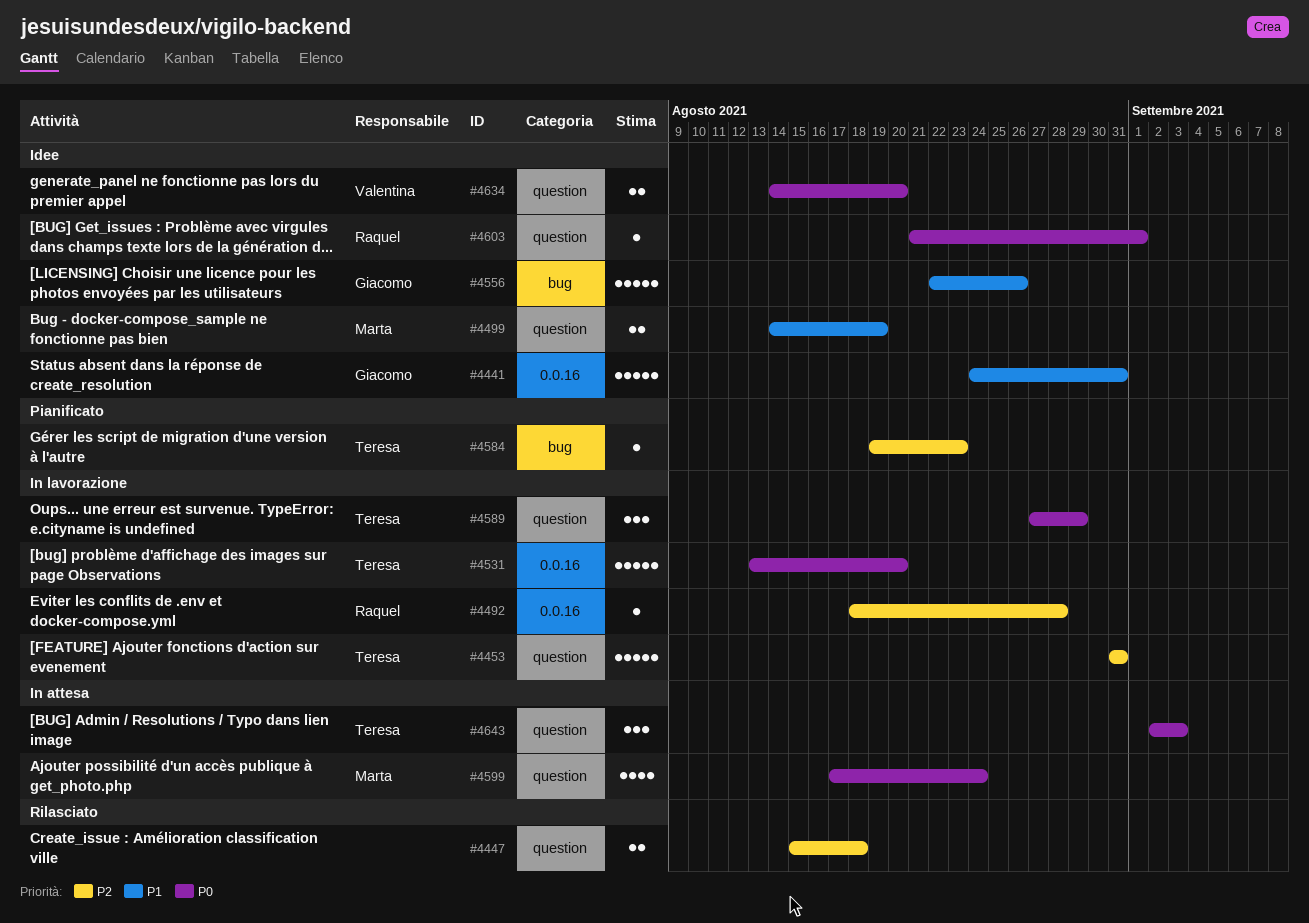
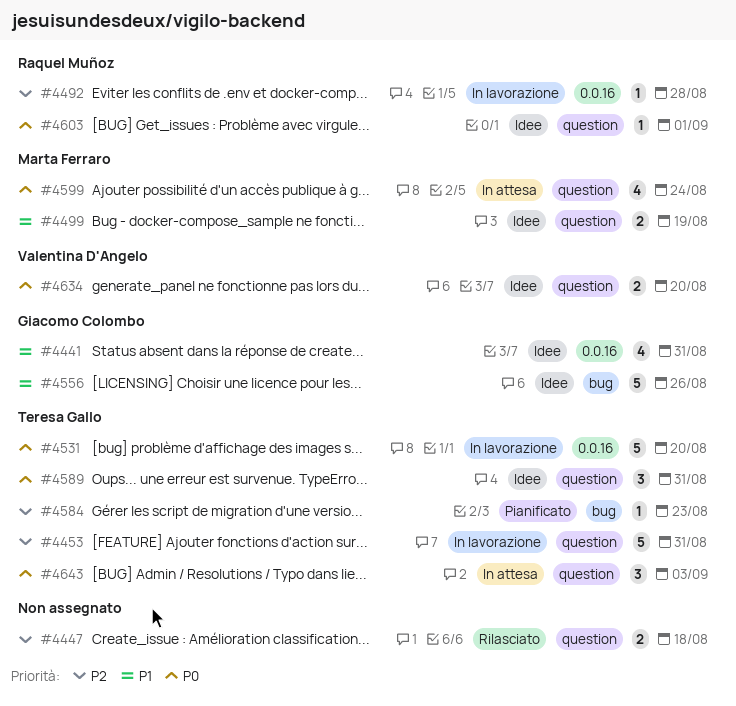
#4441, estimate: 5 -> 4
#4589, status: In lavorazione -> Idee
#4589, due: Aug 29 -> Aug 31

